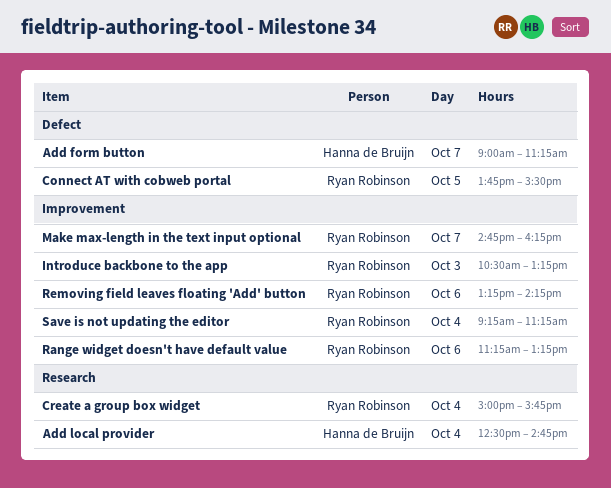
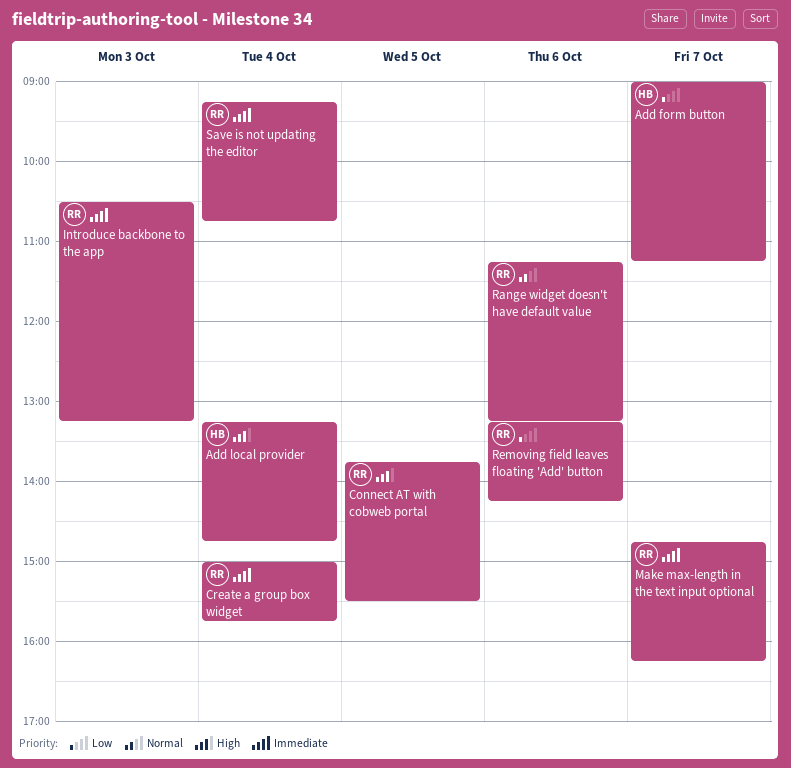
Add local provider, begins: 12:30 -> 13:15
Save is not updating the editor, ends: 11:15 -> 10:45

